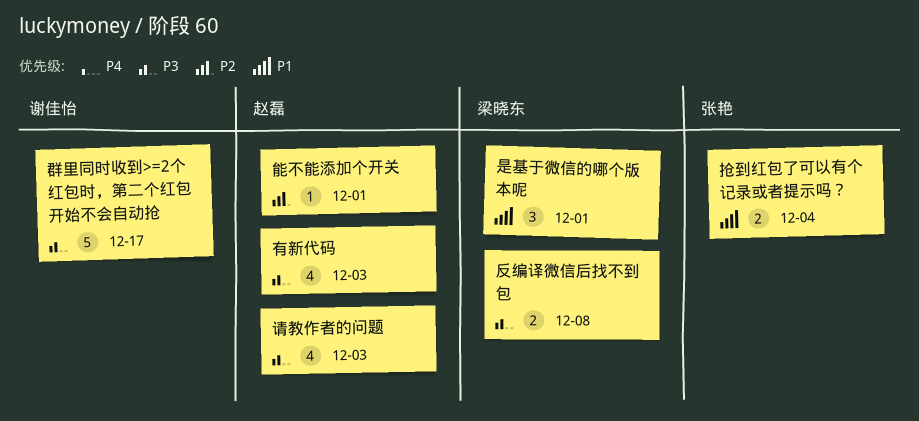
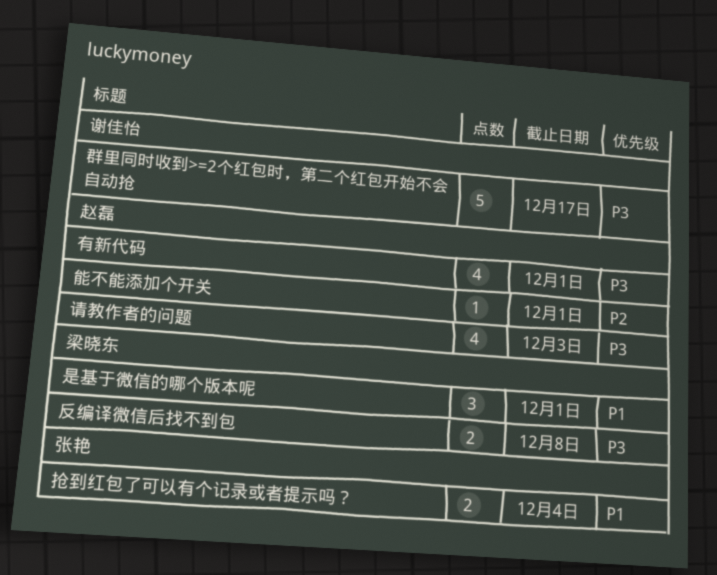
有新代码, due: Dec 3 -> Dec 1

